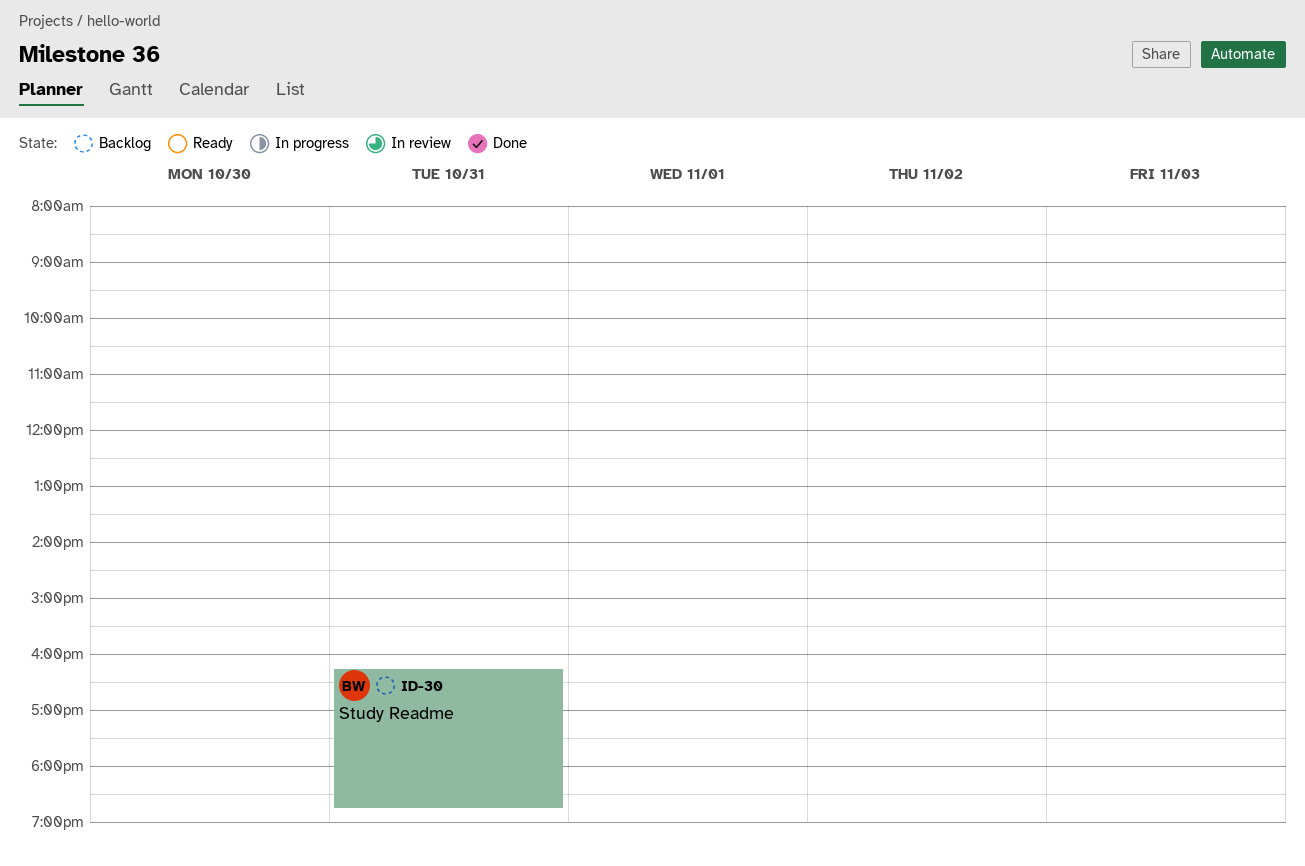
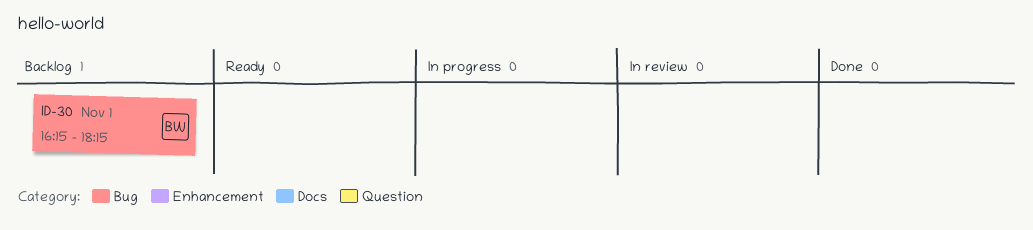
ID-30, day: Oct 31 -> Nov 1
ID-30, ends: 18:45 -> 18:15

